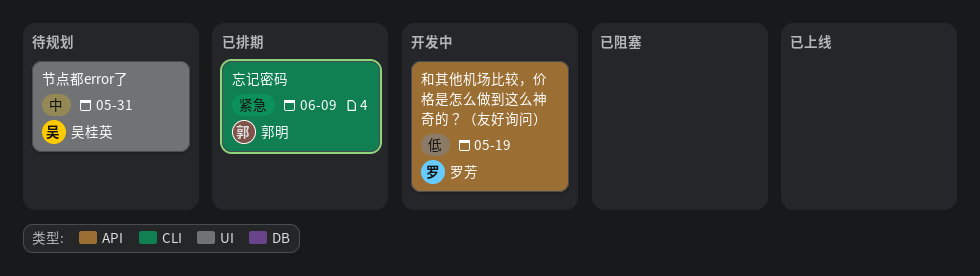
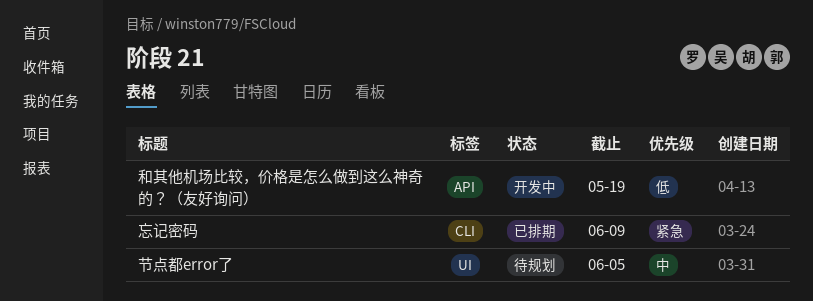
节点都error了, due: May 31 -> Jun 5

